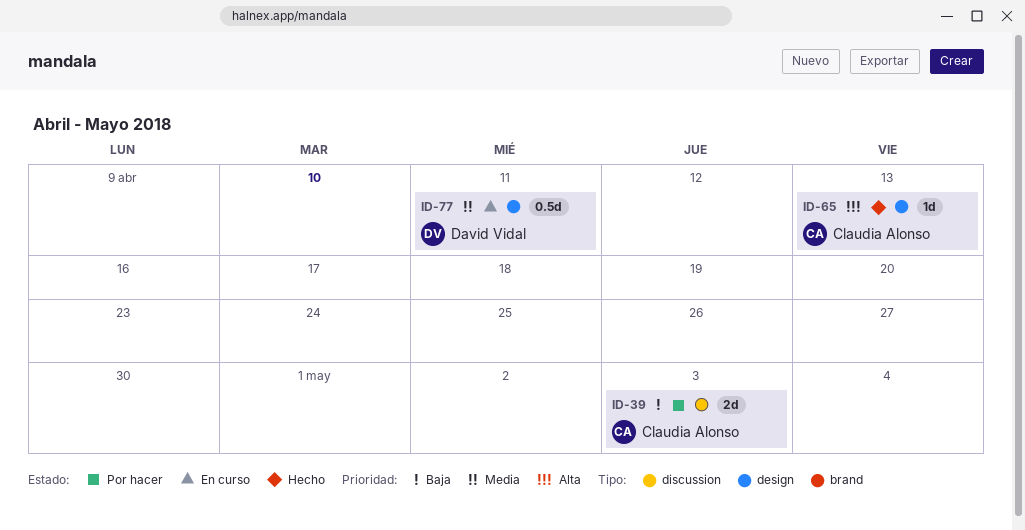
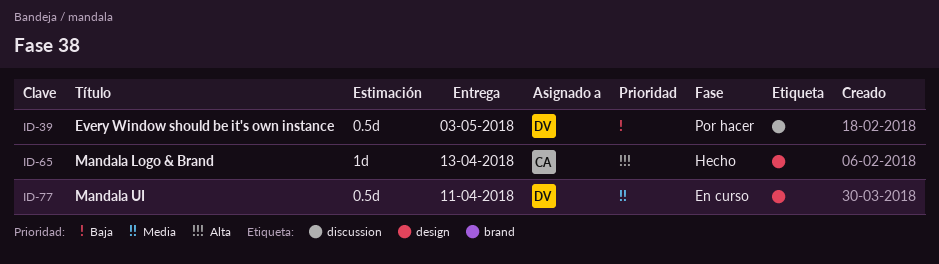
ID-39, owner: Claudia Alonso -> David Vidal
ID-39, estimate: 2d -> 0.5d

